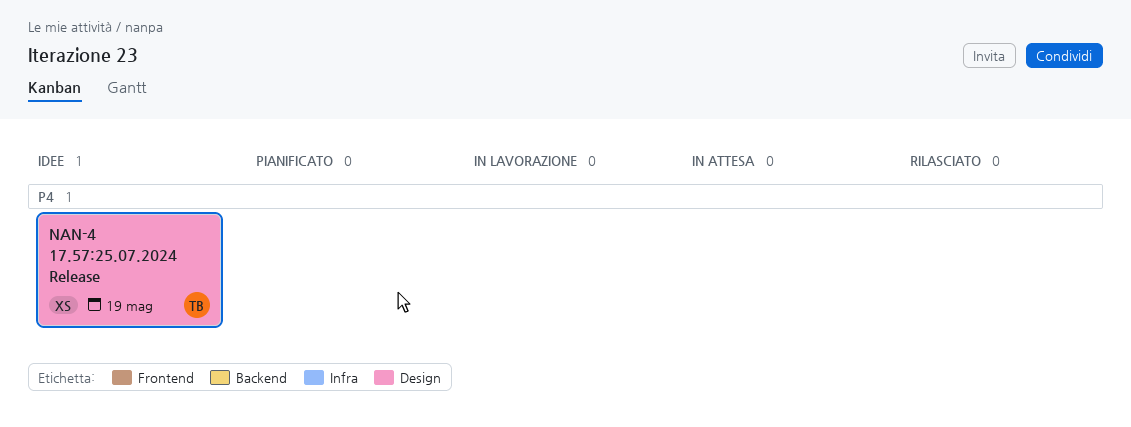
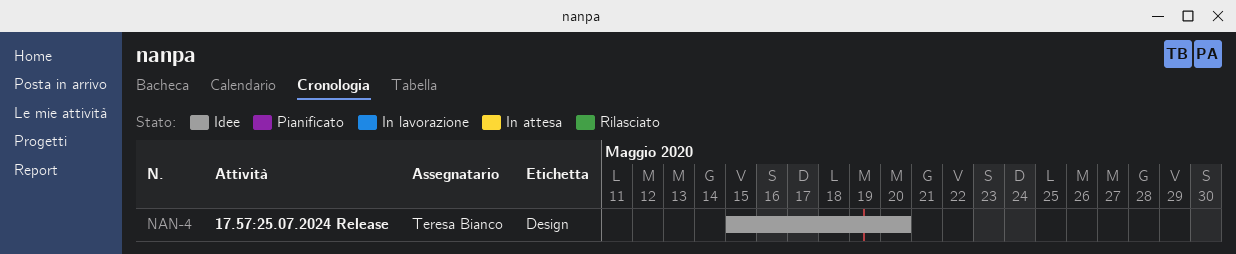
NAN-4, due: May 19 -> May 20

